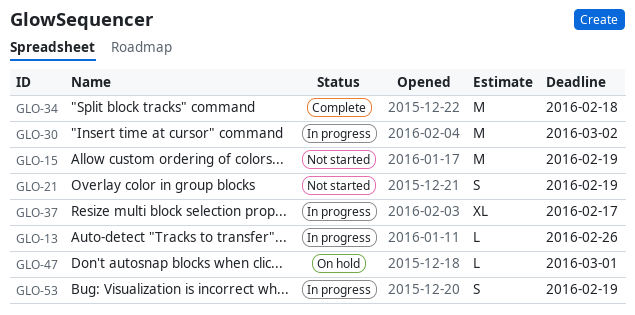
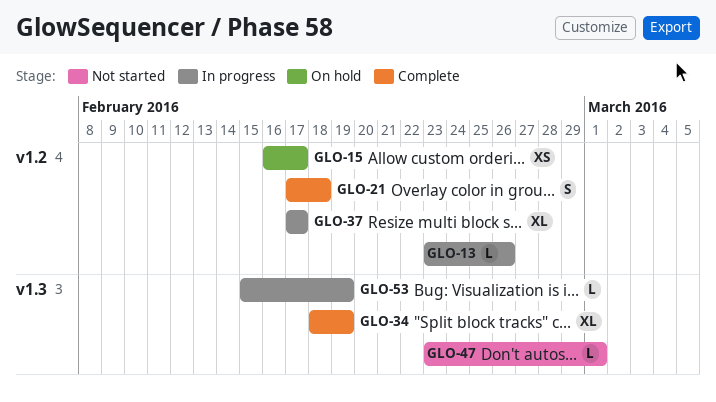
GLO-15, status: Not started -> On hold
GLO-15, estimate: M -> XS
GLO-15, due: Feb 19 -> Feb 17
GLO-21, status: Not started -> Complete
GLO-21, due: Feb 19 -> Feb 18
GLO-30: present -> none
GLO-34, estimate: M -> XL
GLO-34, due: Feb 18 -> Feb 19
GLO-47, status: On hold -> Not started
GLO-53, estimate: S -> L

